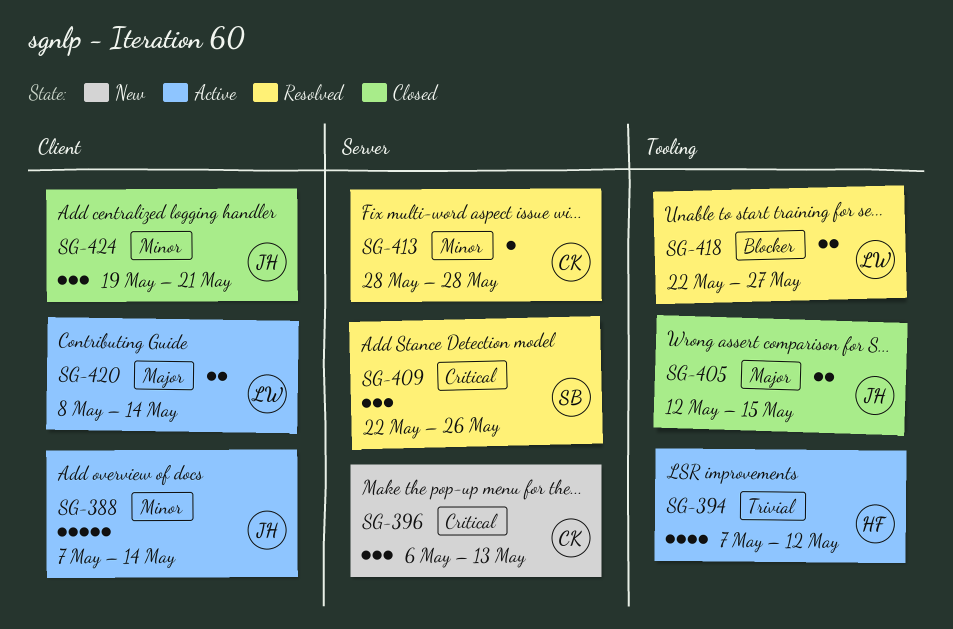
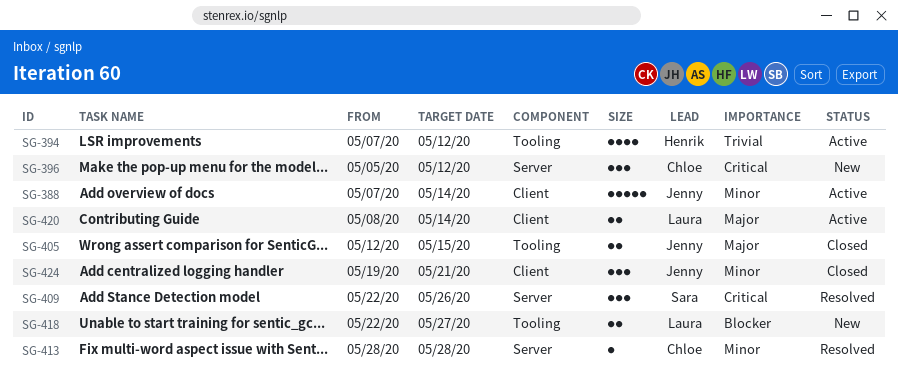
SG-396, start: May 6 -> May 5
SG-396, due: May 13 -> May 12
SG-418, status: Resolved -> New

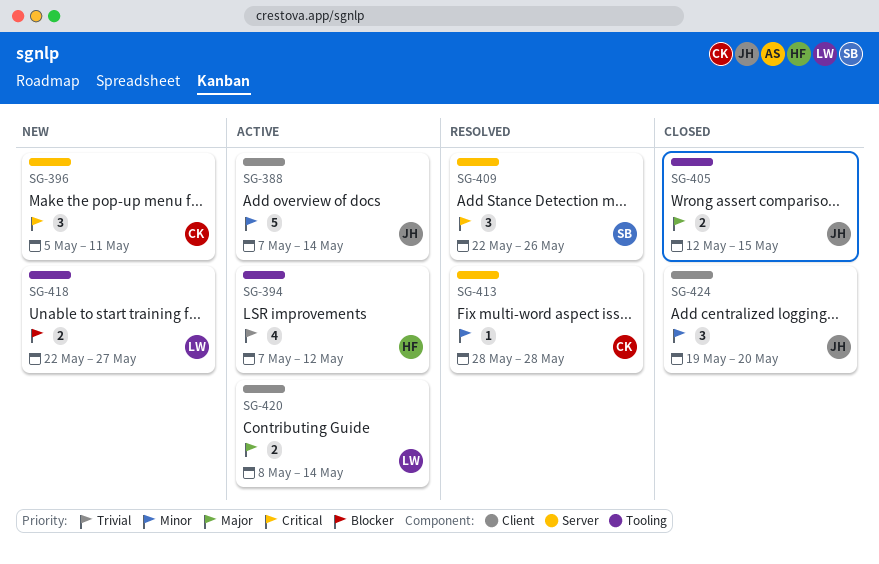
SG-396, due: May 12 -> May 11
SG-424, due: May 21 -> May 20

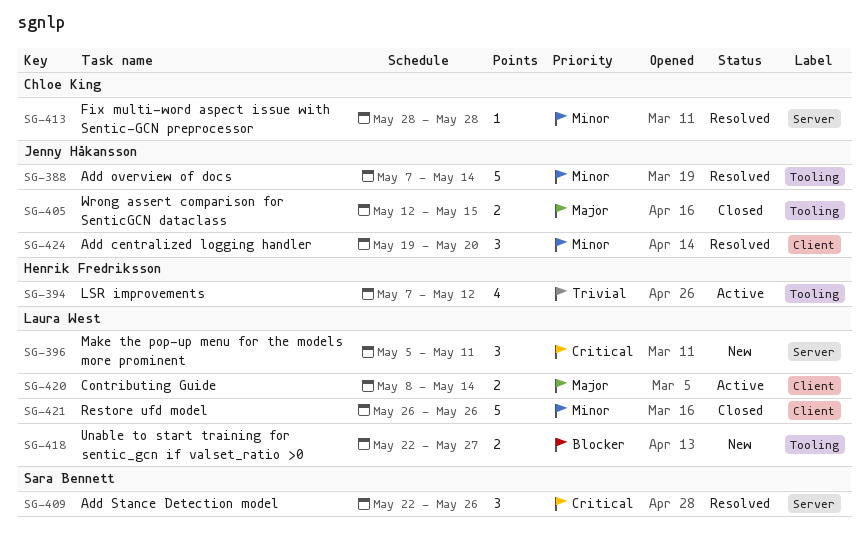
SG-388, status: Active -> Resolved
SG-388, label: Client -> Tooling
SG-396, owner: Chloe King -> Laura West
SG-421: none -> present
SG-424, status: Closed -> Resolved

